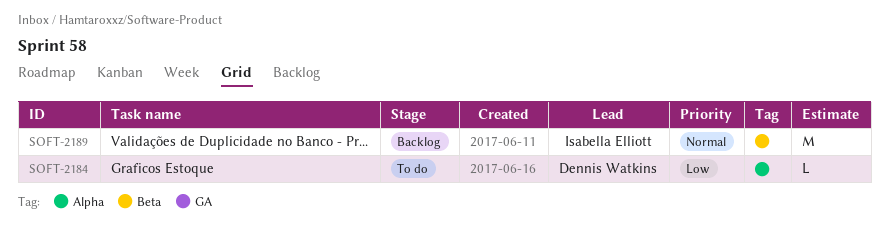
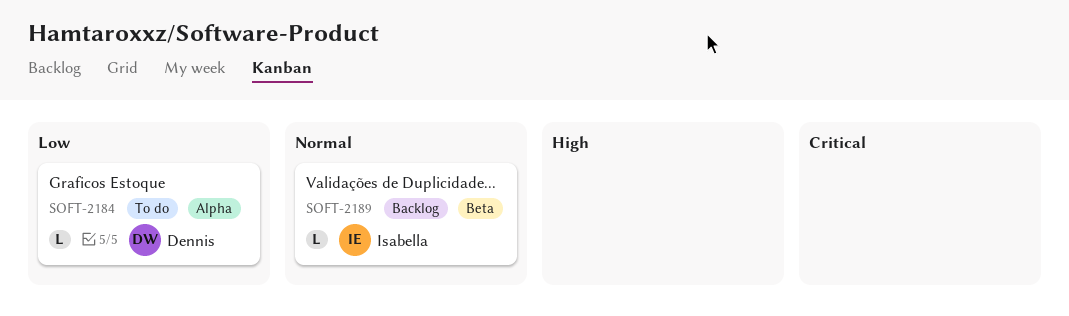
SOFT-2189, estimate: M -> L

